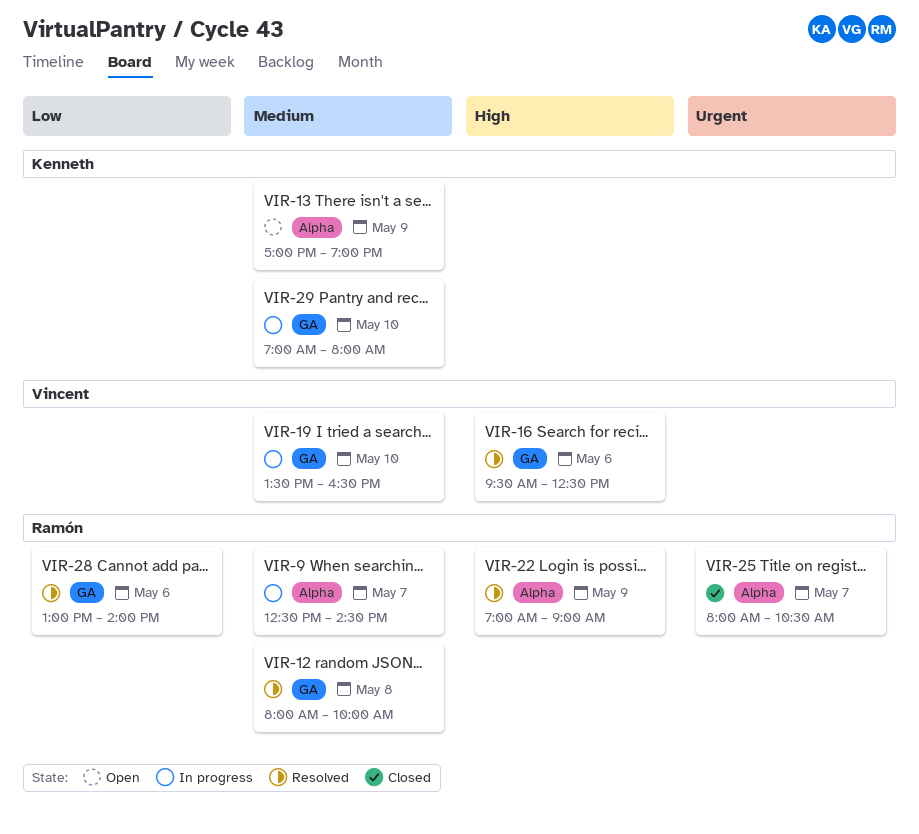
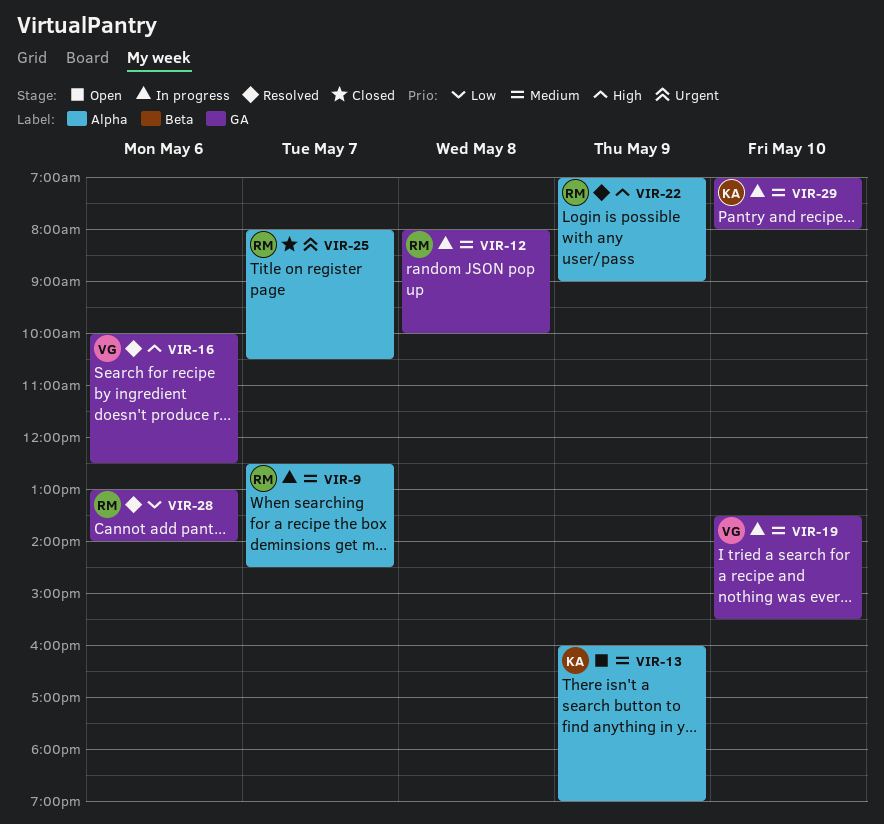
VIR-12, status: Resolved -> In progress
VIR-13, begins: 17:00 -> 16:00
VIR-16, begins: 09:30 -> 10:00
VIR-19, ends: 16:30 -> 15:30

